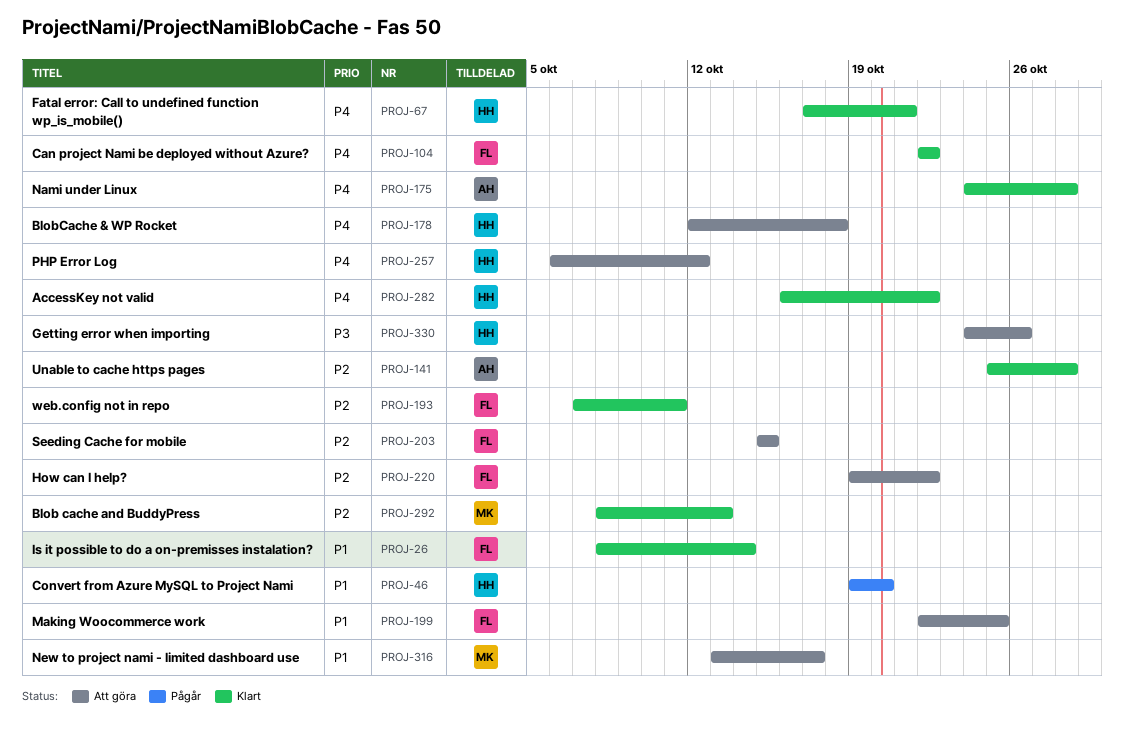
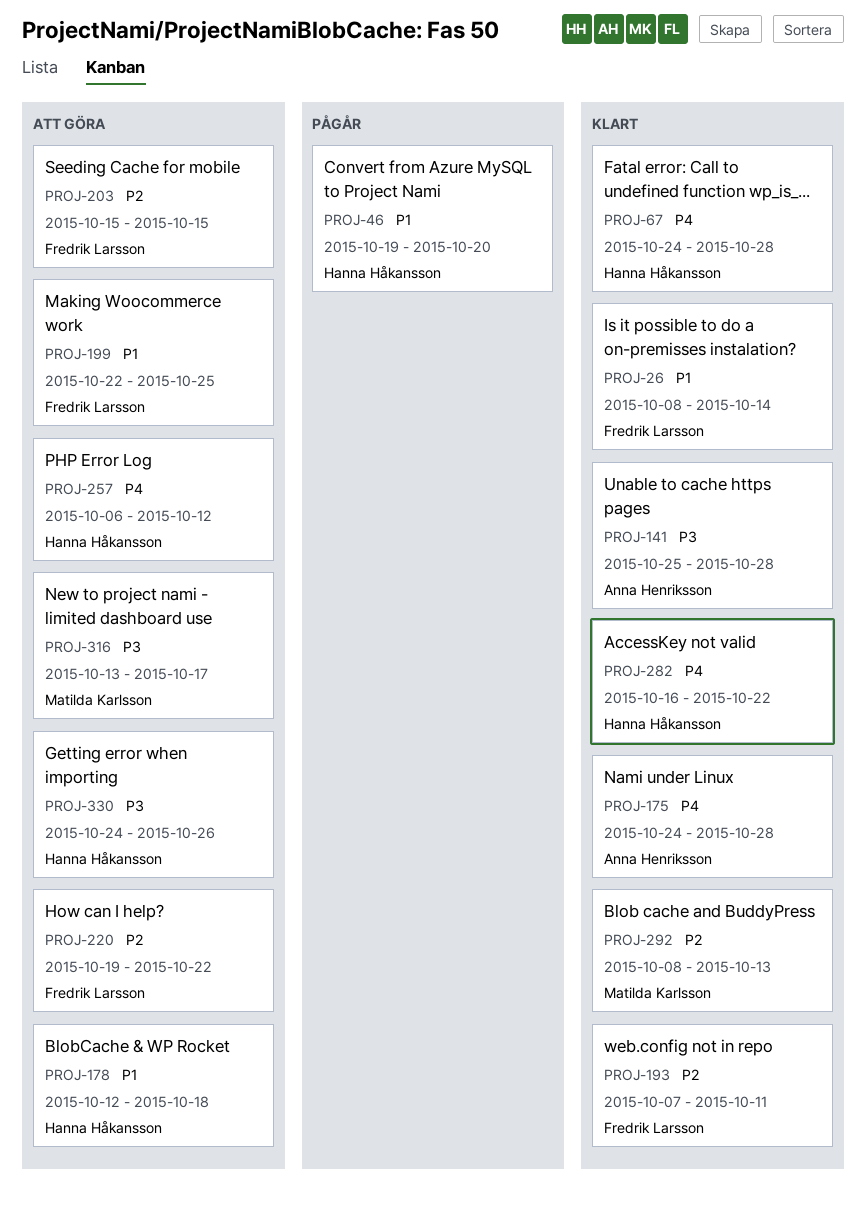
PROJ-67, start: Oct 17 -> Oct 24
PROJ-67, due: Oct 21 -> Oct 28
PROJ-104: present -> none
PROJ-141, priority: P2 -> P3
PROJ-178, priority: P4 -> P1
PROJ-316, priority: P1 -> P3

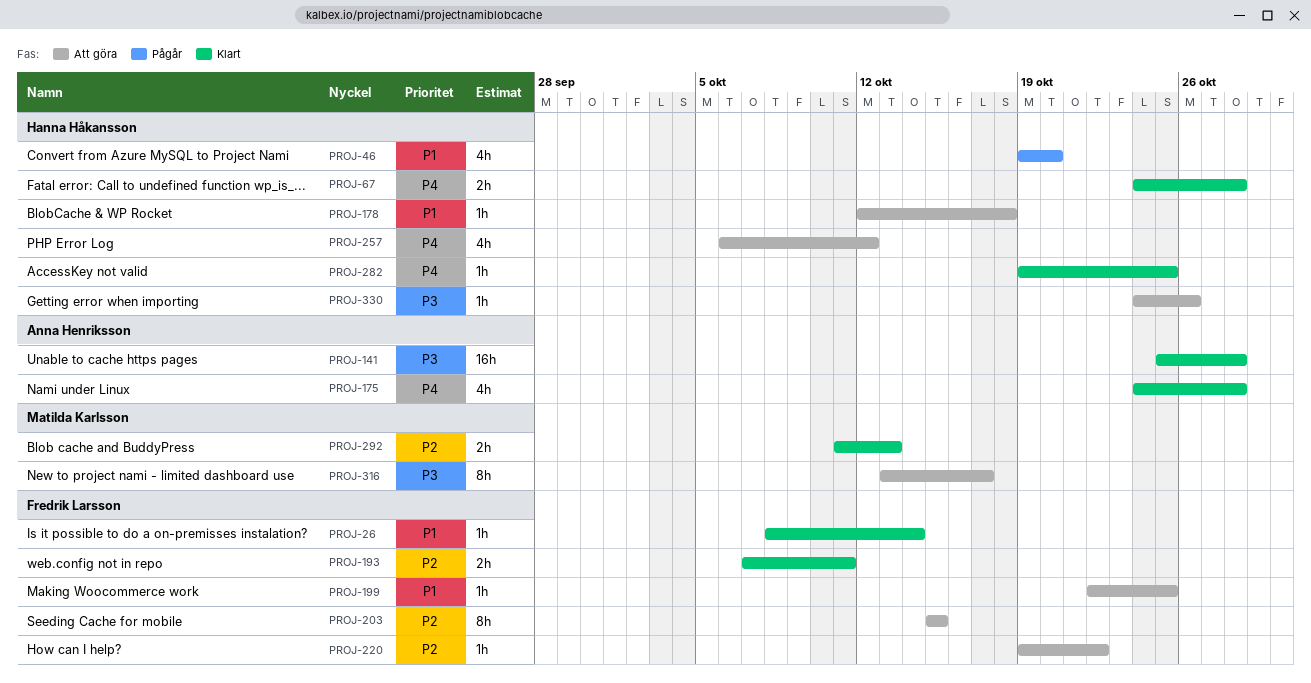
PROJ-282, start: Oct 16 -> Oct 19
PROJ-282, due: Oct 22 -> Oct 25
PROJ-292, start: Oct 8 -> Oct 11

